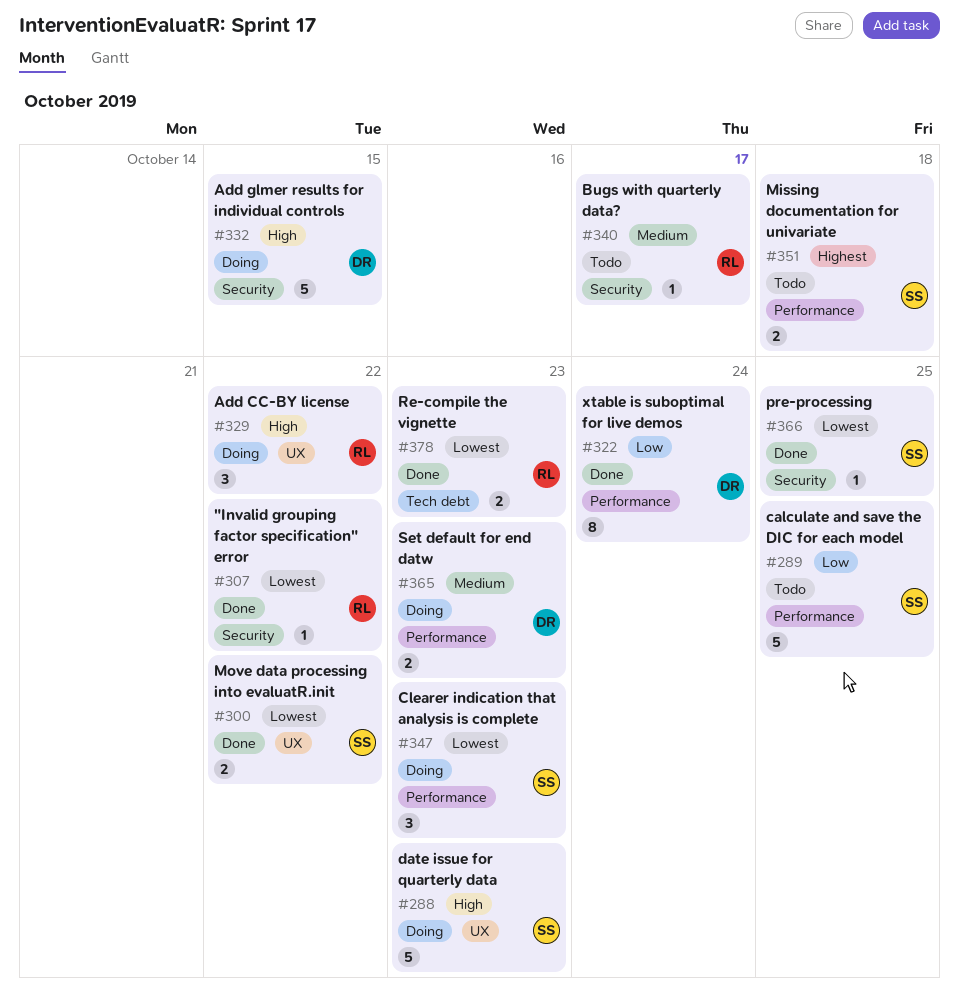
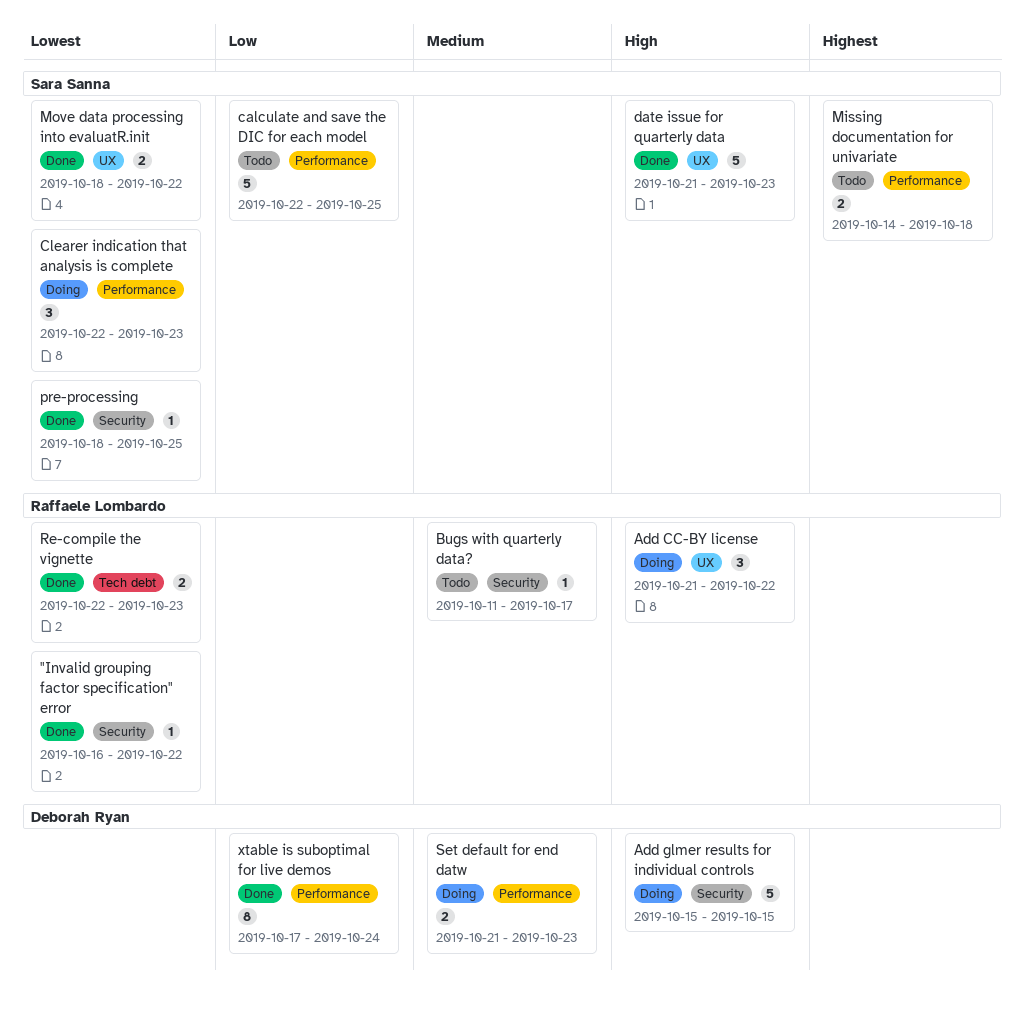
date issue for quarterly data, status: Doing -> Done

